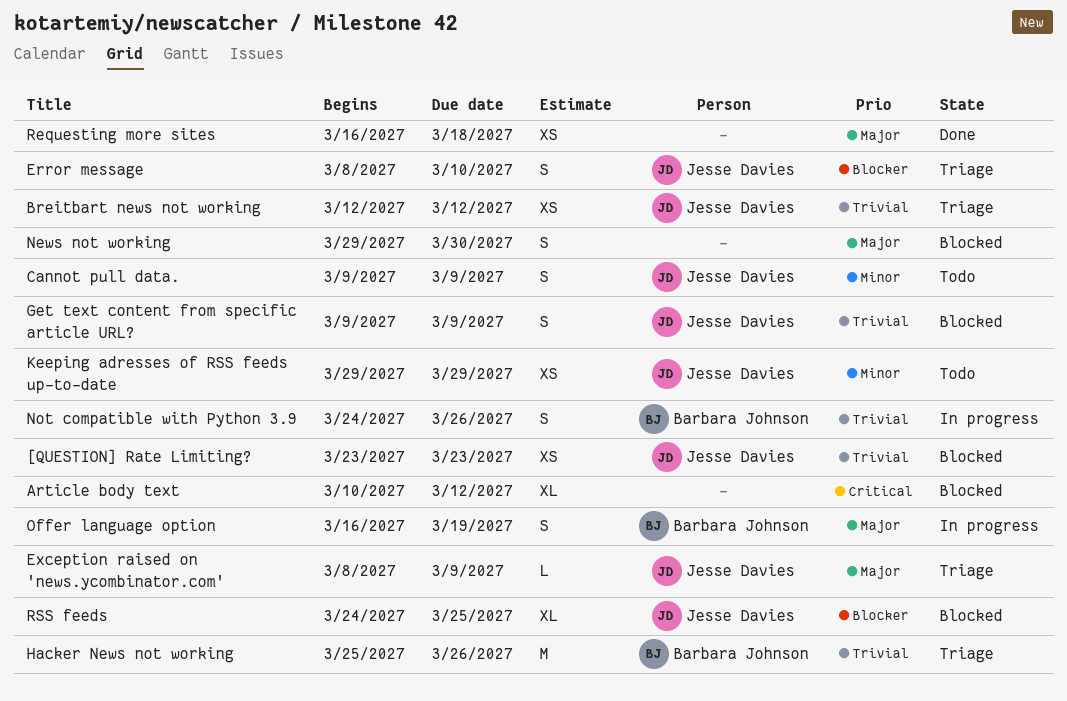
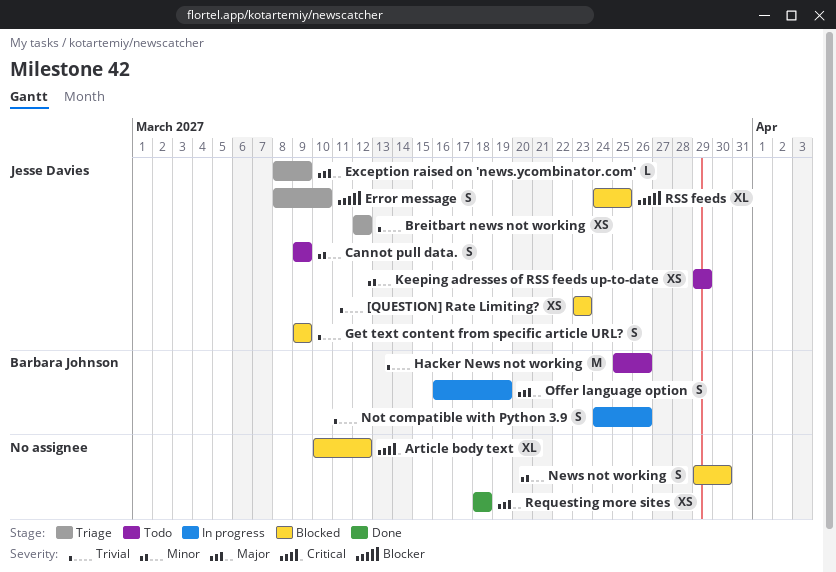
Hacker News not working, status: Triage -> Todo
News not working, priority: Major -> Minor
Requesting more sites, start: Mar 16 -> Mar 18

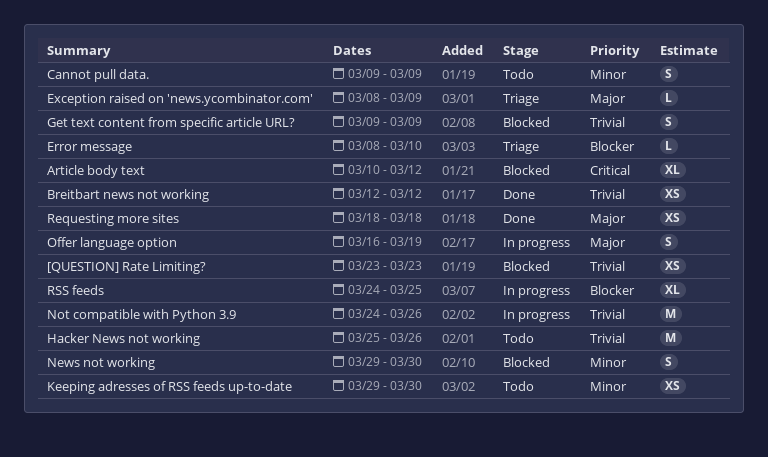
Breitbart news not working, status: Triage -> Done
Error message, estimate: S -> L
Keeping adresses of RSS feeds up-to-date, due: Mar 29 -> Mar 30
Not compatible with Python 3.9, estimate: S -> M
RSS feeds, status: Blocked -> In progress

